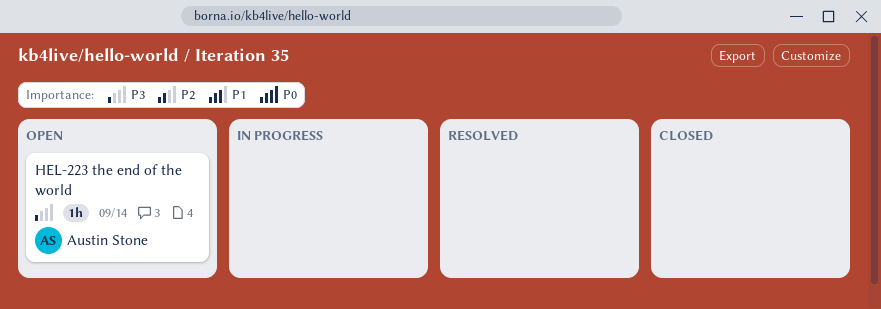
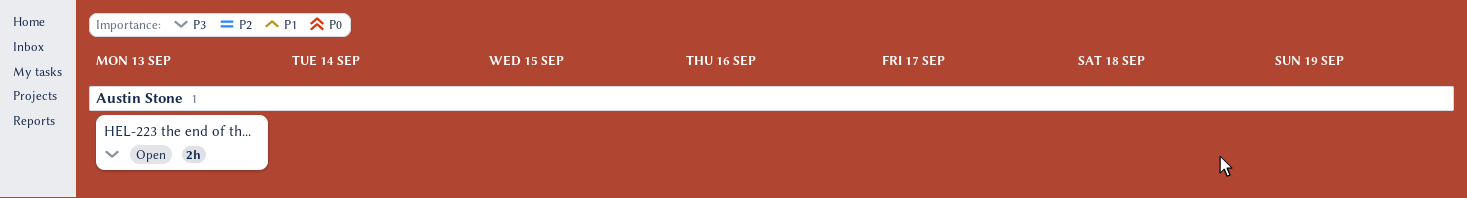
HEL-223, estimate: 1h -> 2h
HEL-223, due: Sep 14 -> Sep 13

